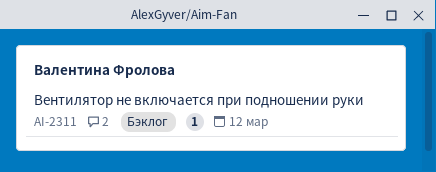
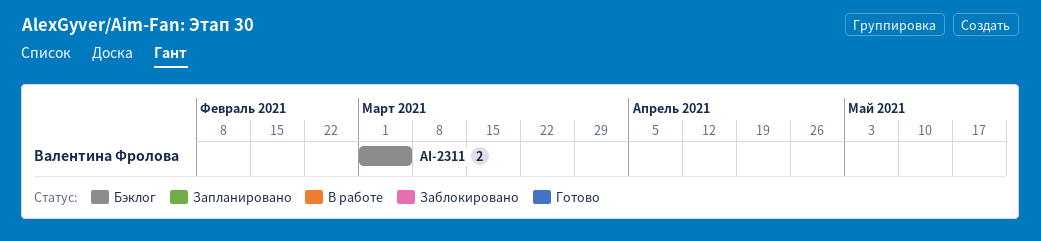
AI-2311, estimate: 1 -> 2
AI-2311, due: Mar 12 -> Mar 5

